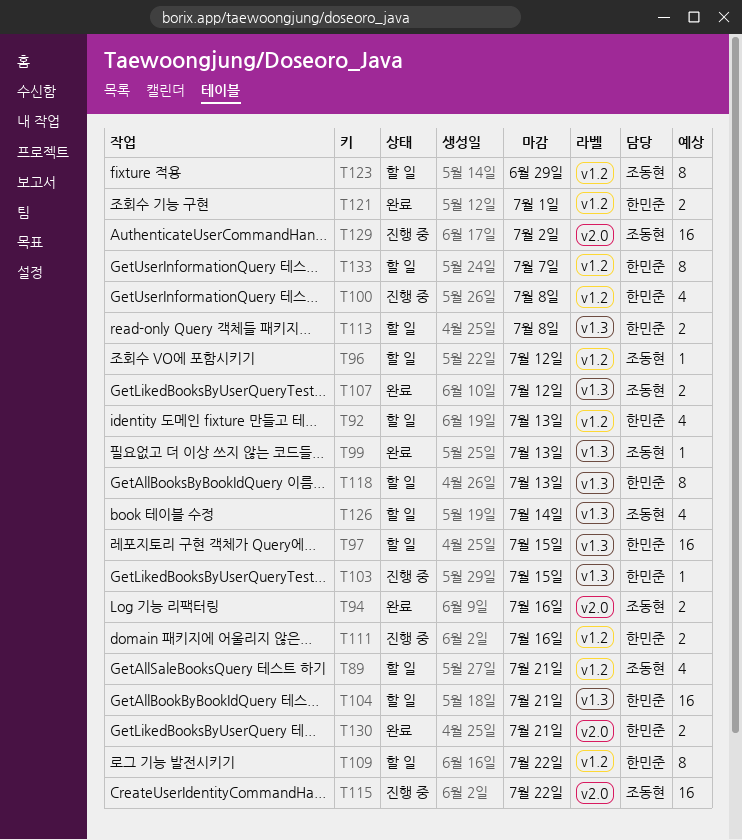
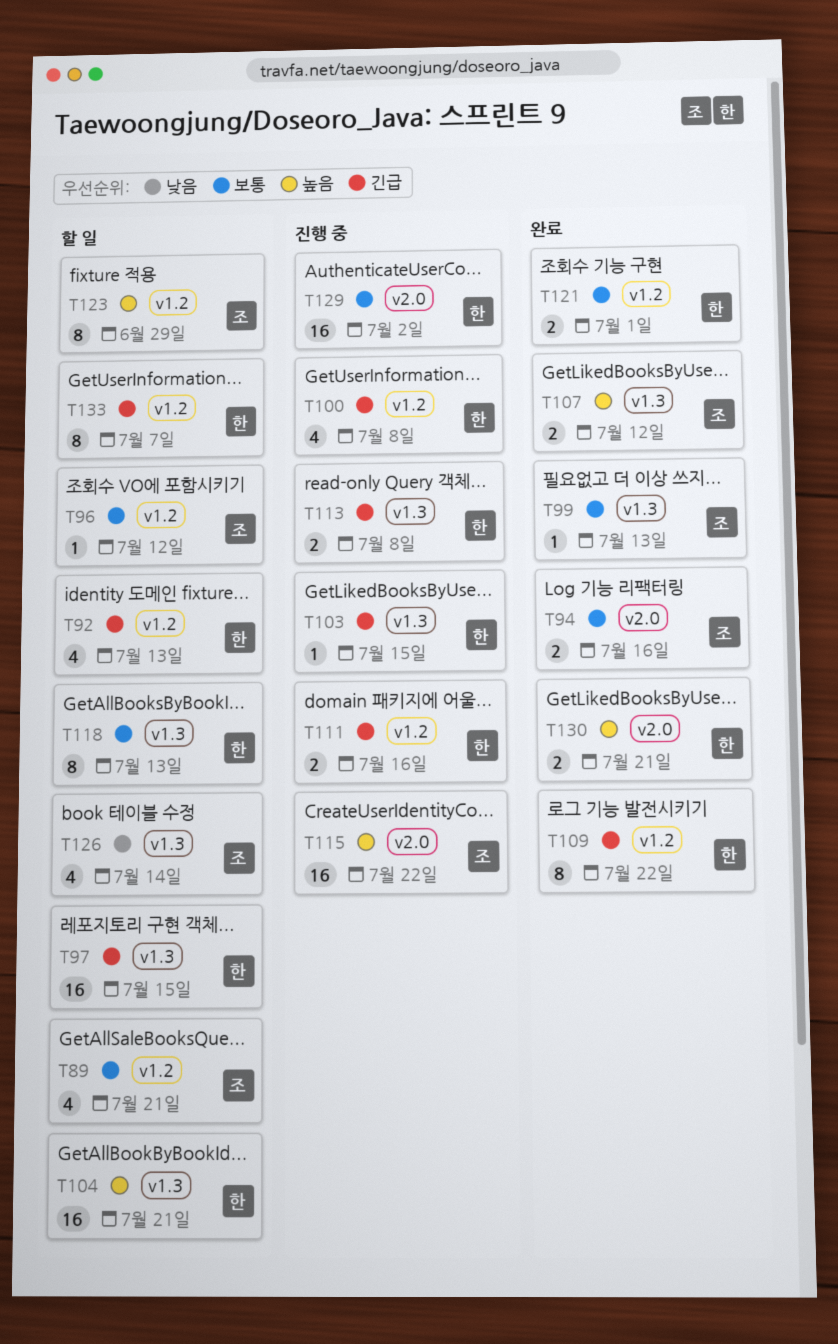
T109, status: 할 일 -> 완료
T113, status: 할 일 -> 진행 중
T129, owner: 조동현 -> 한민준

